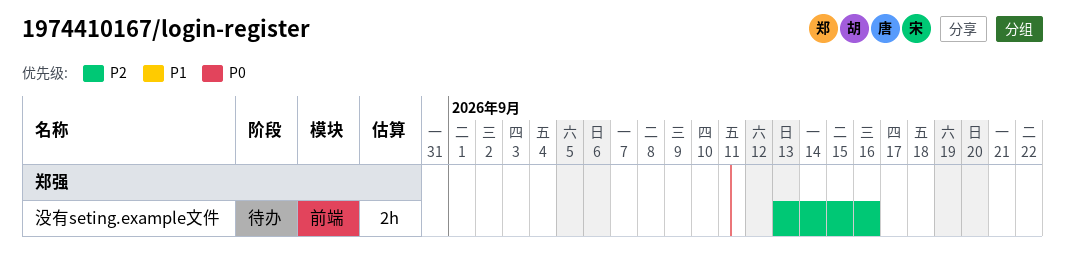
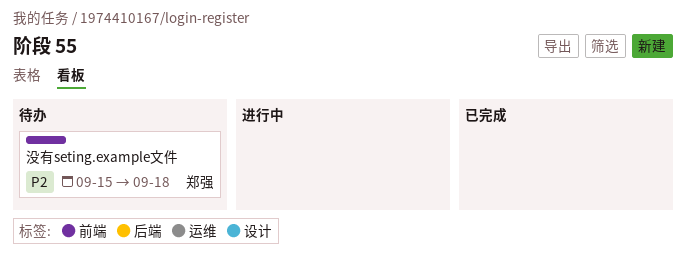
没有seting.example文件, start: Sep 13 -> Sep 15
没有seting.example文件, due: Sep 16 -> Sep 18

